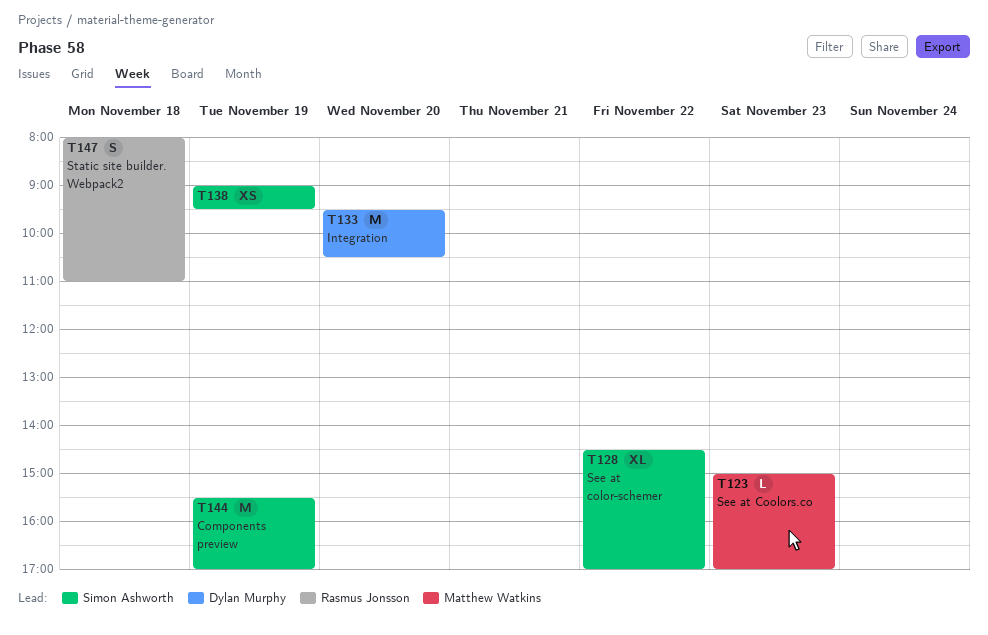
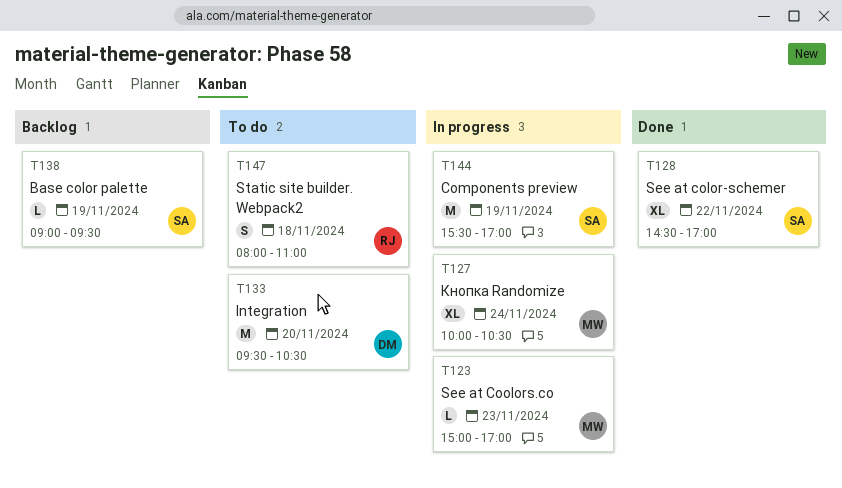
T127: none -> present
T138, estimate: XS -> L

